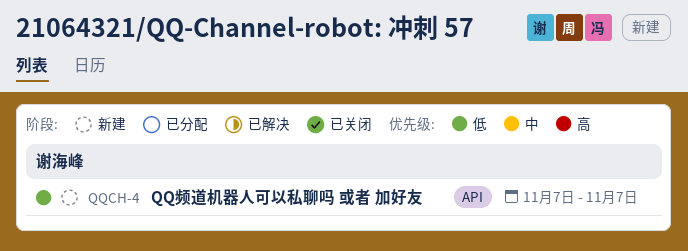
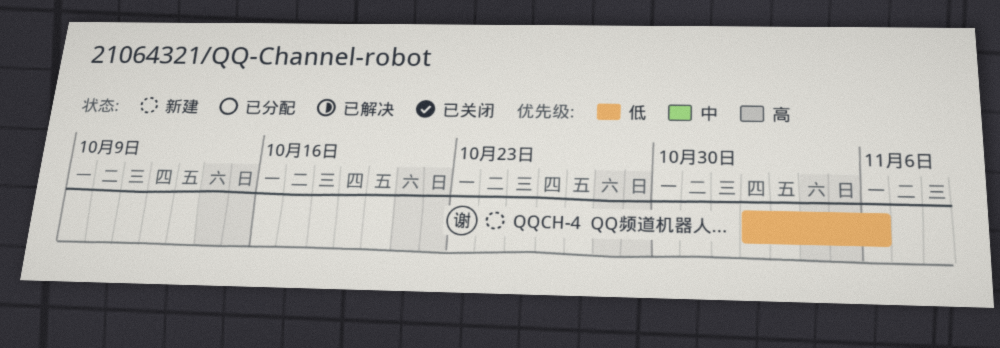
QQCH-4, start: Nov 7 -> Nov 2
QQCH-4, due: Nov 7 -> Nov 6

